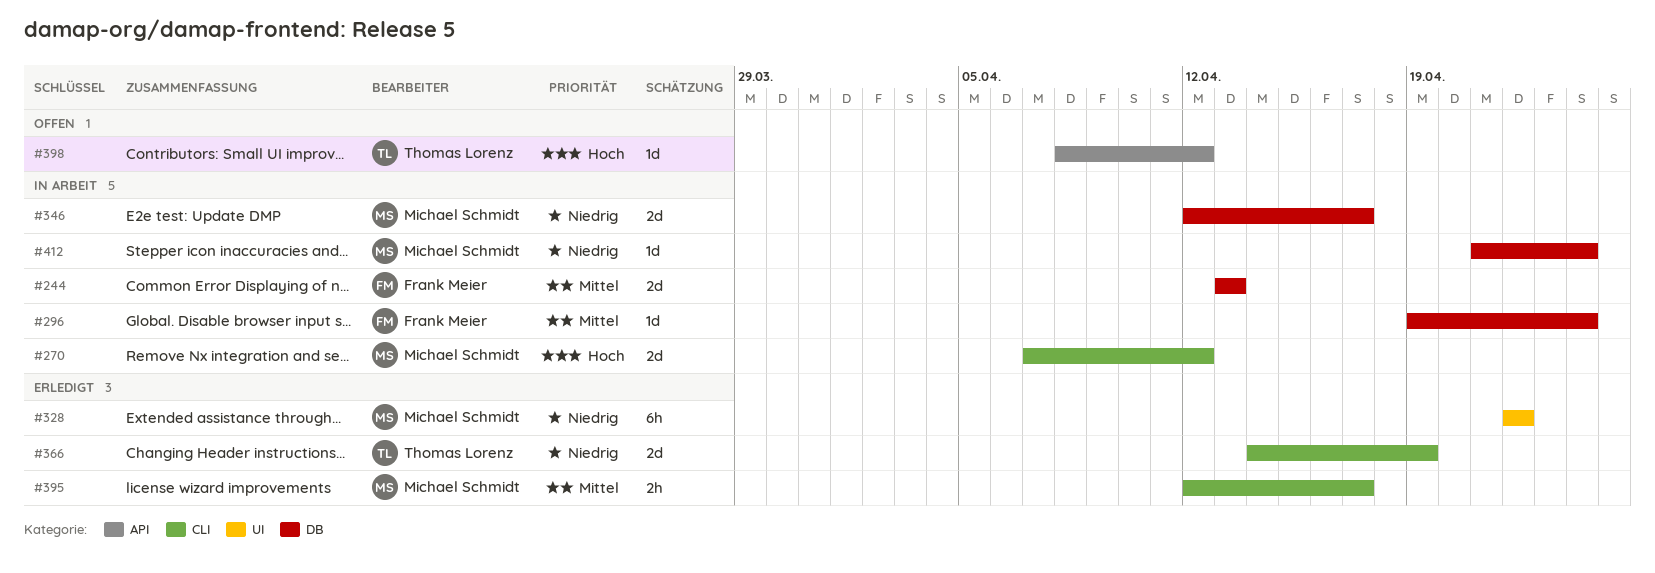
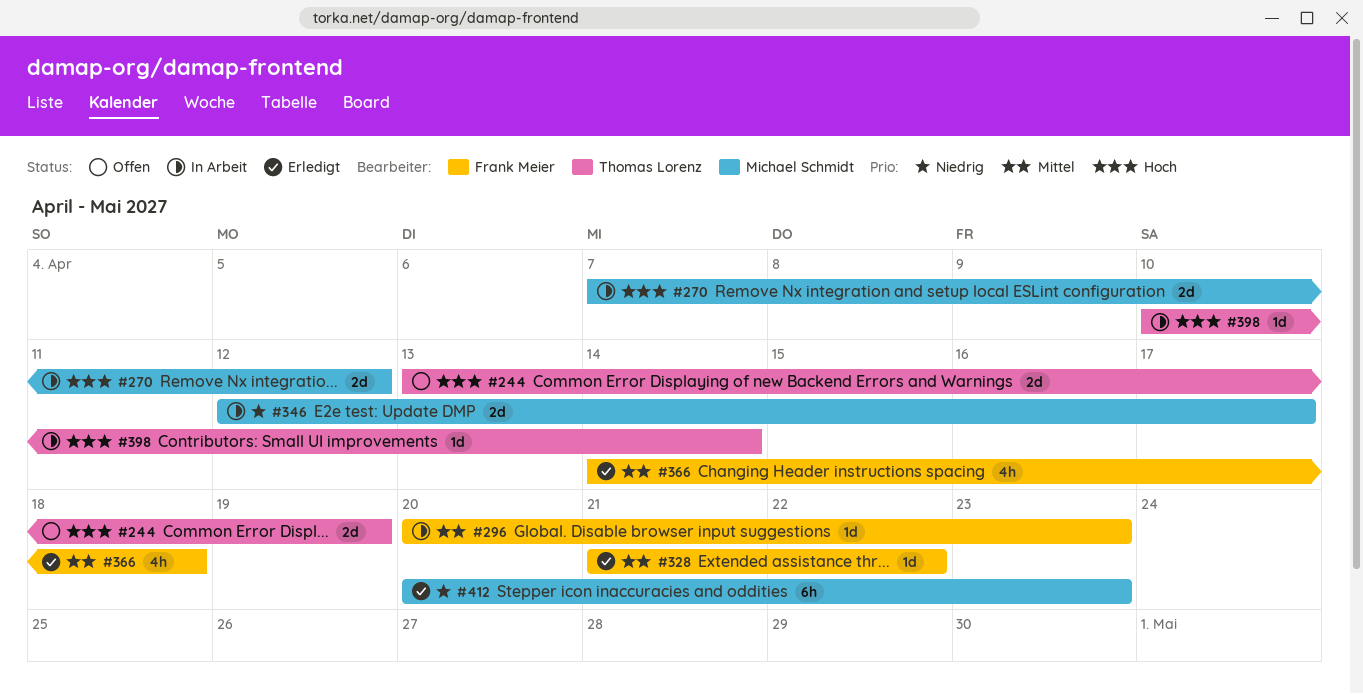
#244, status: In Arbeit -> Offen
#244, owner: Frank Meier -> Thomas Lorenz
#244, priority: Mittel -> Hoch
#244, due: Apr 13 -> Apr 19
#296, start: Apr 19 -> Apr 20
#296, due: Apr 24 -> Apr 23
#328, owner: Michael Schmidt -> Frank Meier
#328, priority: Niedrig -> Mittel
#328, estimate: 6h -> 1d
#328, start: Apr 22 -> Apr 21
#366, owner: Thomas Lorenz -> Frank Meier
#366, priority: Niedrig -> Mittel
#366, estimate: 2d -> 4h
#366, due: Apr 19 -> Apr 18
#395: present -> none
#398, status: Offen -> In Arbeit
#398, start: Apr 8 -> Apr 10
#398, due: Apr 12 -> Apr 14
#412, status: In Arbeit -> Erledigt
#412, estimate: 1d -> 6h
#412, start: Apr 21 -> Apr 20
#412, due: Apr 24 -> Apr 23

